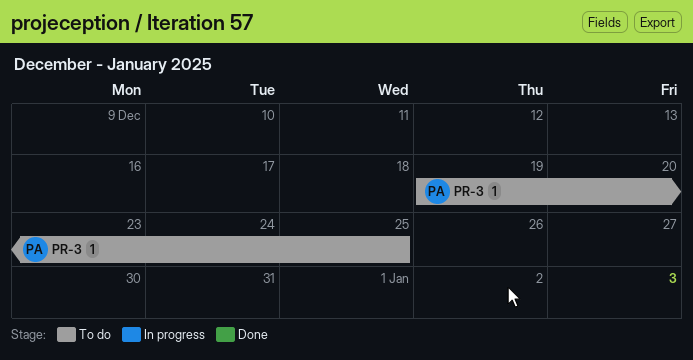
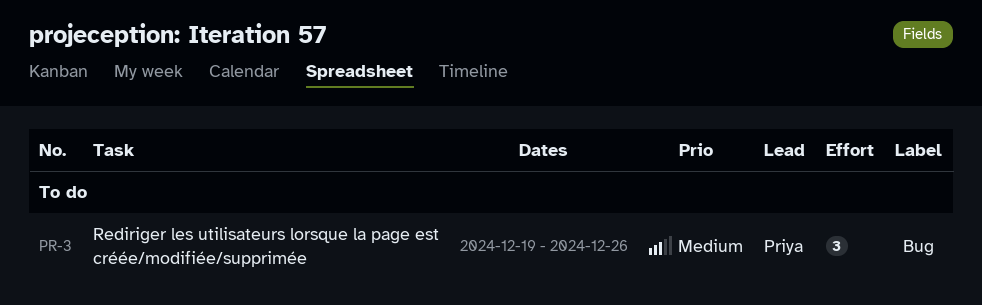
PR-3, estimate: 1 -> 3
PR-3, due: Dec 25 -> Dec 26

